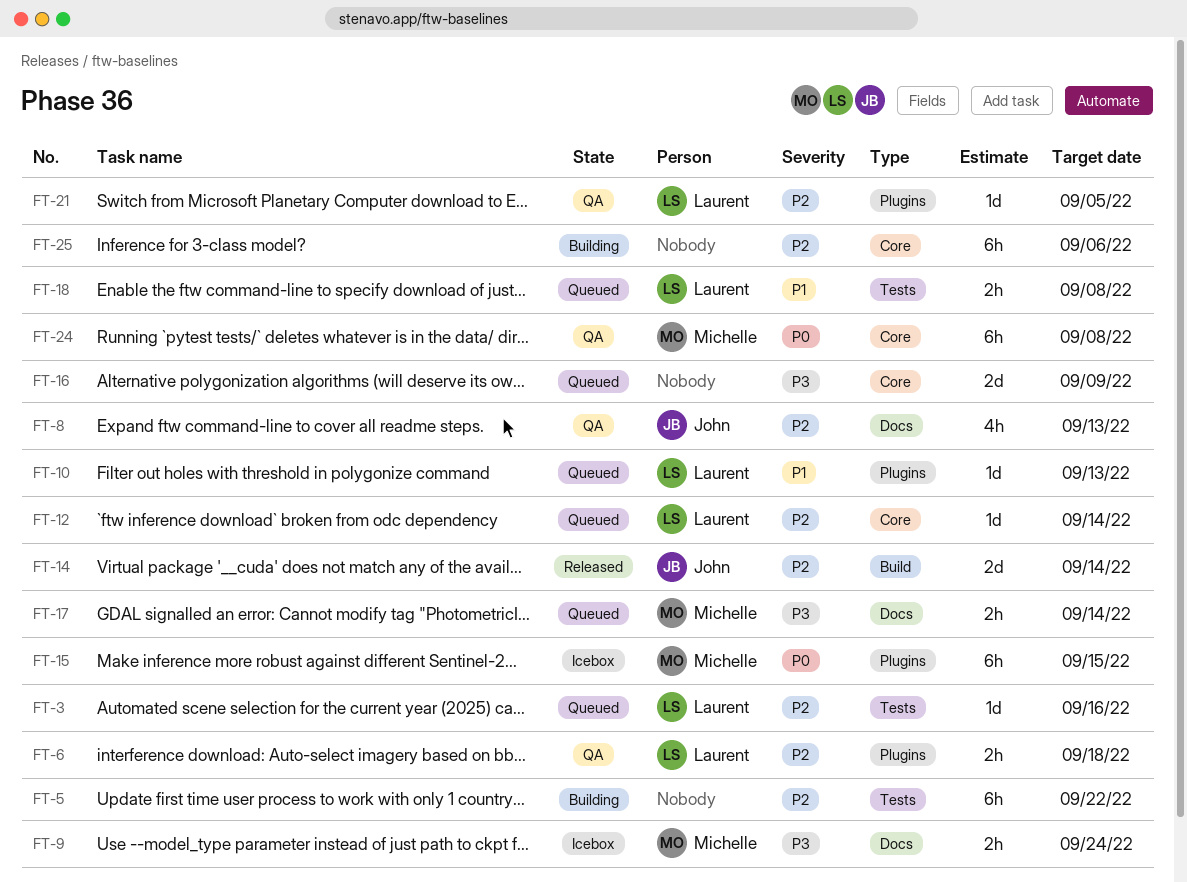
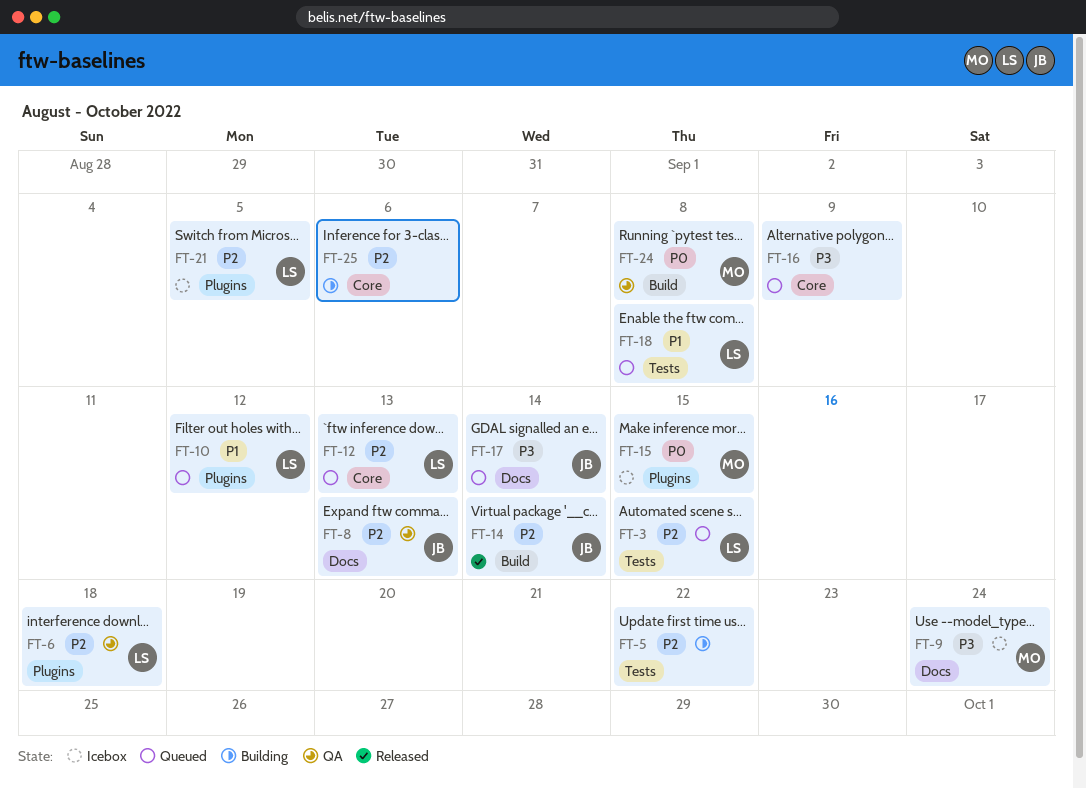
FT-3, due: Sep 16 -> Sep 15
FT-10, due: Sep 13 -> Sep 12
FT-12, due: Sep 14 -> Sep 13
FT-17, owner: Michelle -> John
FT-21, status: QA -> Icebox
FT-24, label: Core -> Build

